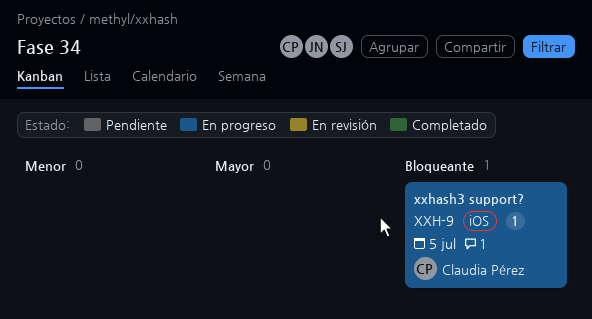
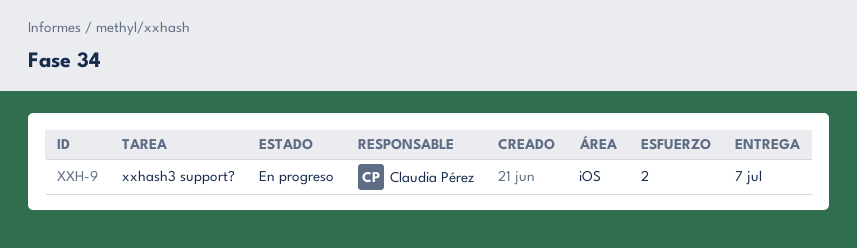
XXH-9, estimate: 1 -> 2
XXH-9, due: Jul 5 -> Jul 7

